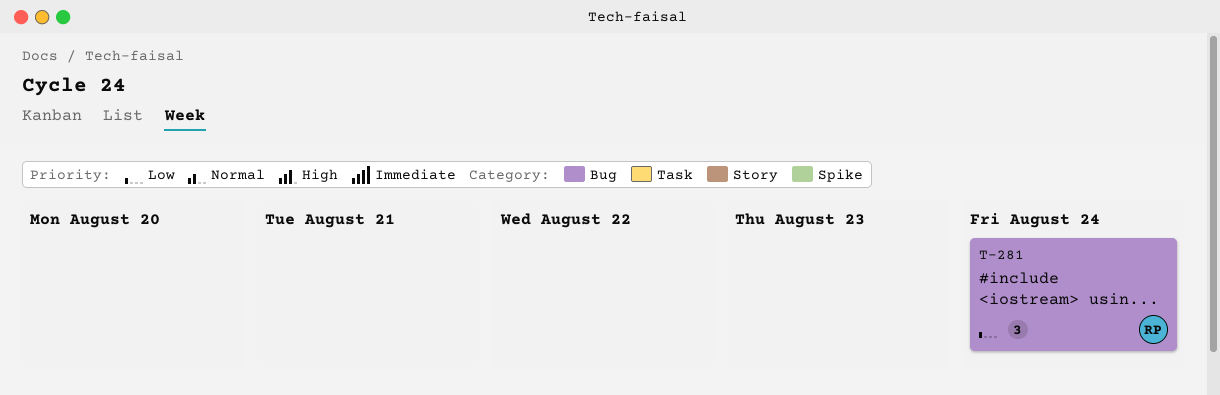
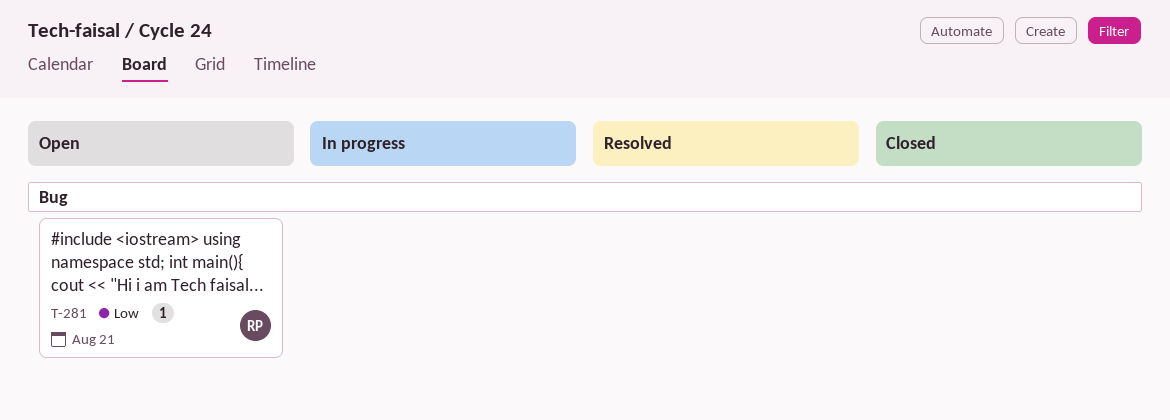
T-281, estimate: 3 -> 1
T-281, due: Aug 24 -> Aug 21

